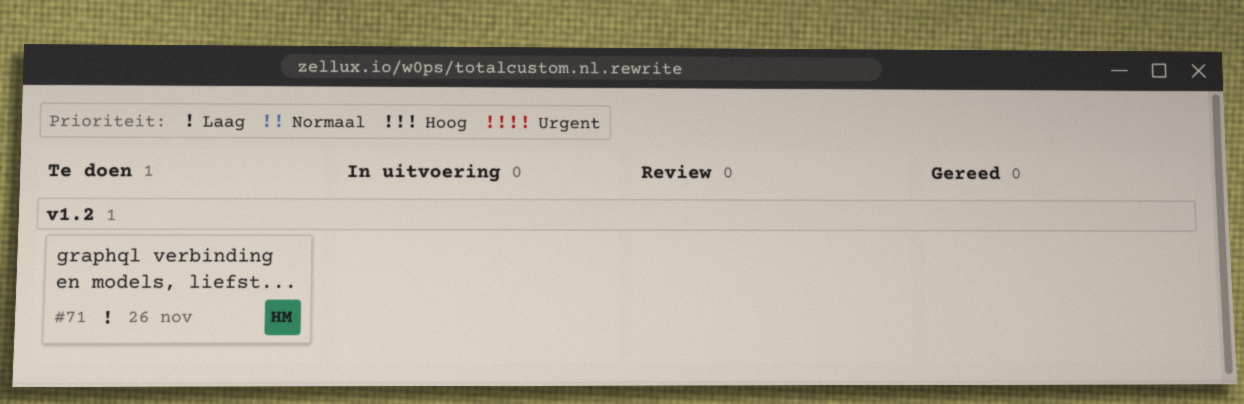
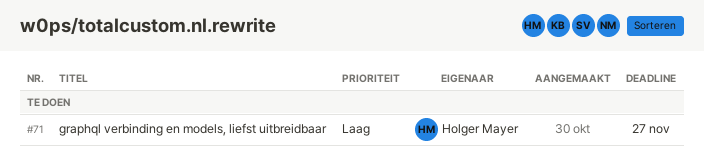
#71, due: Nov 26 -> Nov 27

